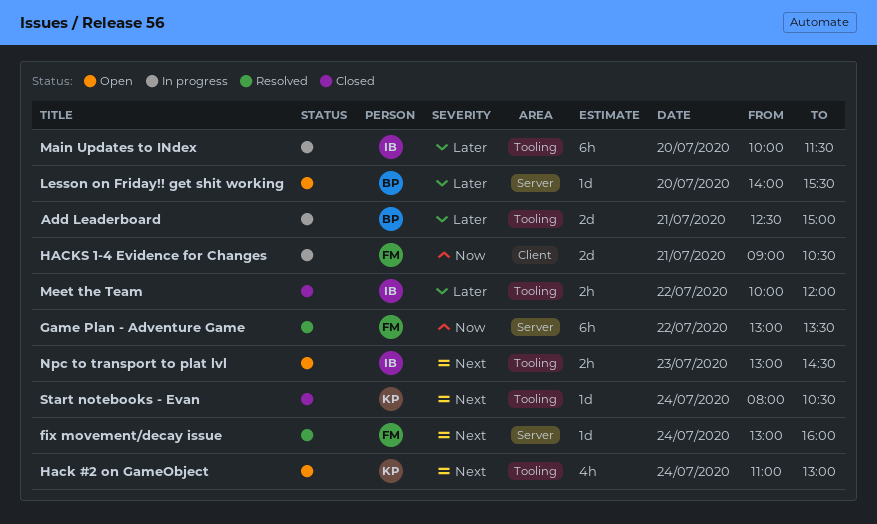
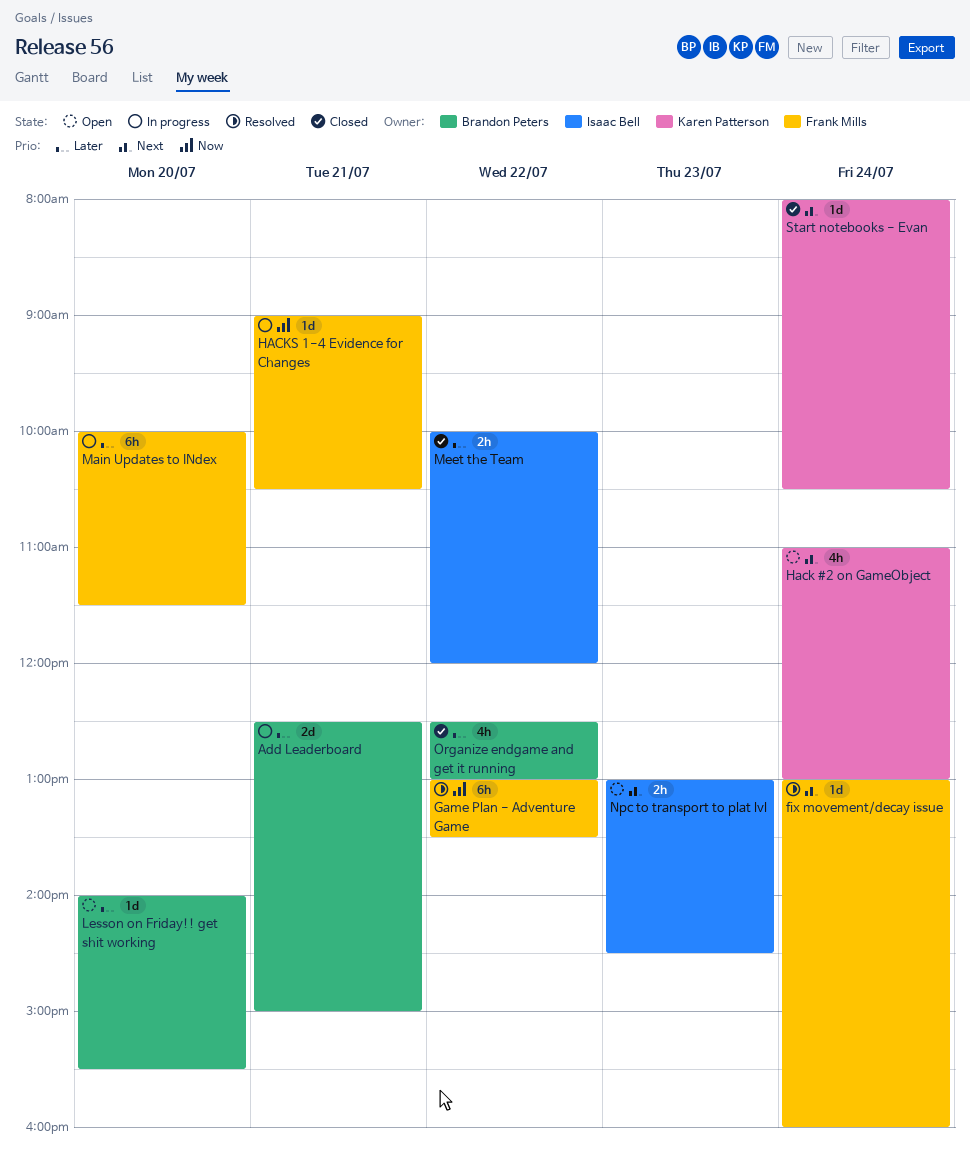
HACKS 1-4 Evidence for Changes, estimate: 2d -> 1d
Main Updates to INdex, owner: Isaac Bell -> Frank Mills
Organize endgame and get it running: none -> present

